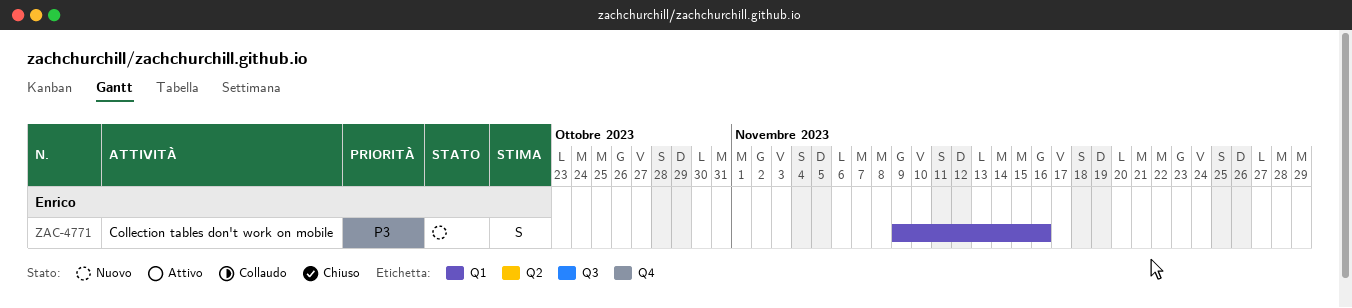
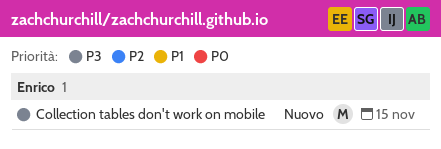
Collection tables don't work on mobile, estimate: S -> M
Collection tables don't work on mobile, due: Nov 16 -> Nov 15

